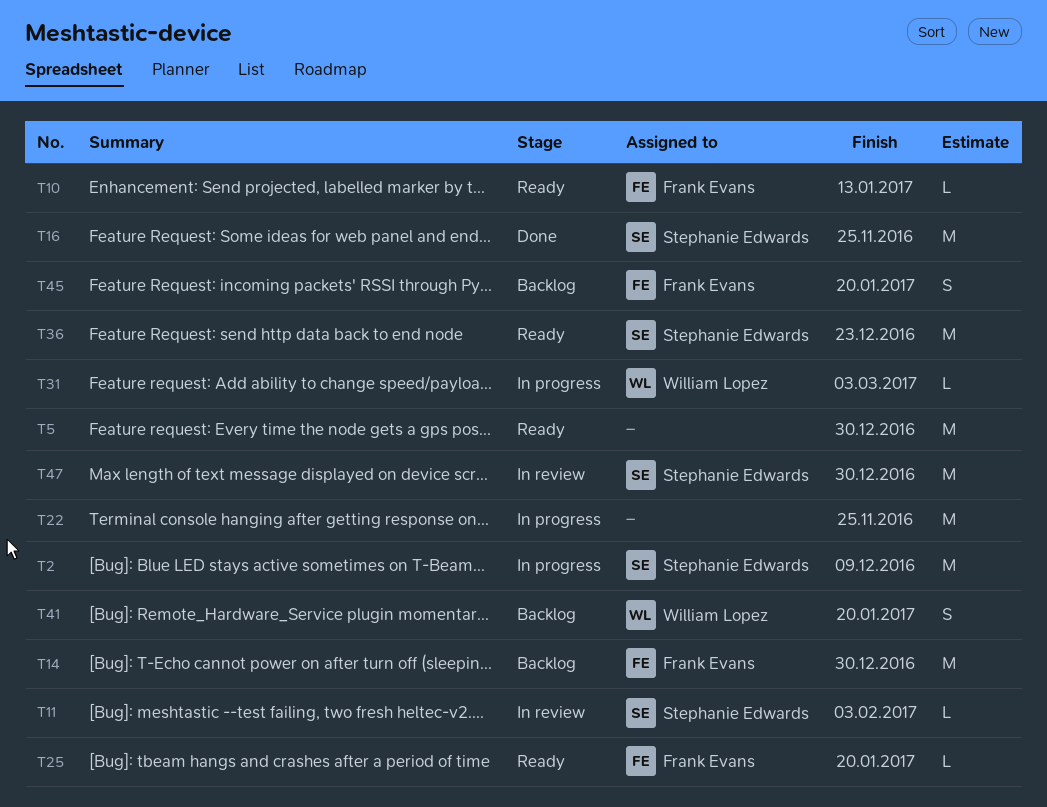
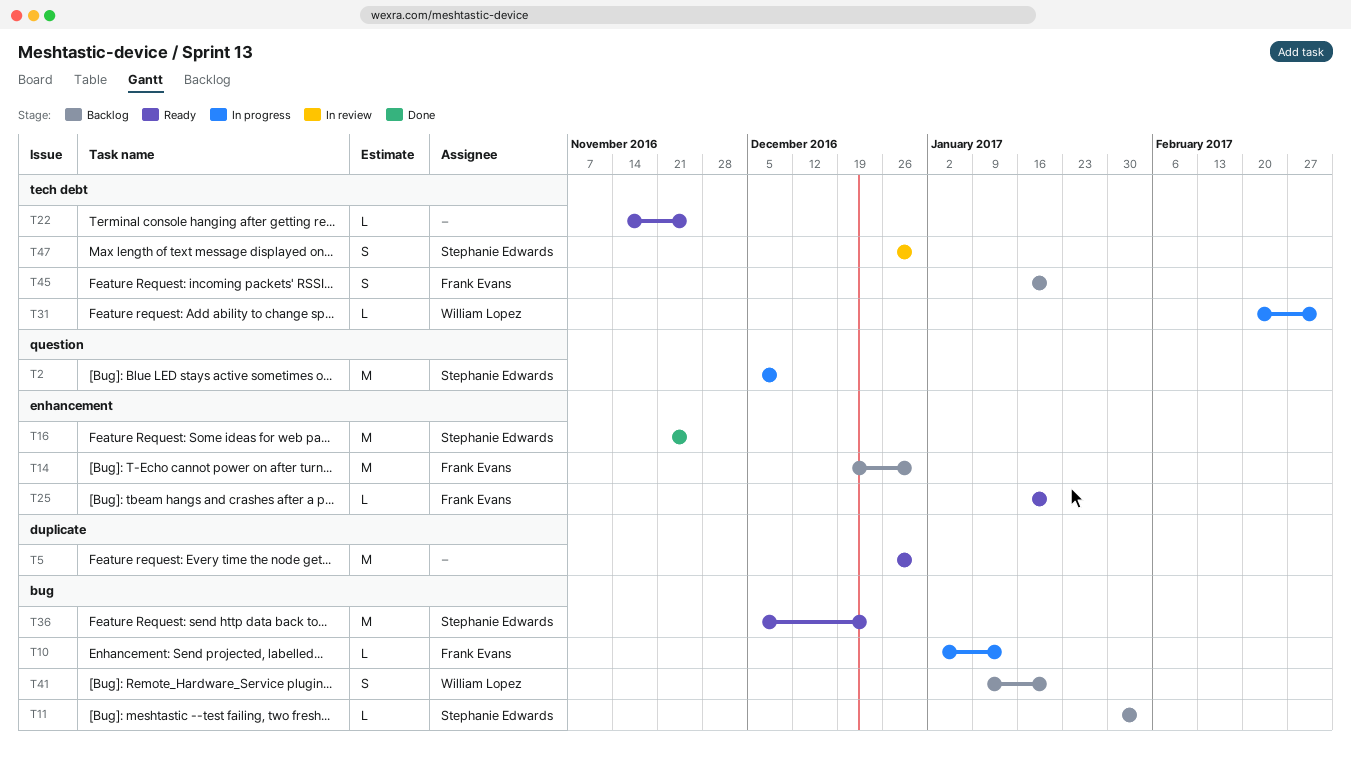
T10, status: Ready -> In progress
T11, status: In review -> Backlog
T22, status: In progress -> Ready
T22, estimate: M -> L
T47, estimate: M -> S

